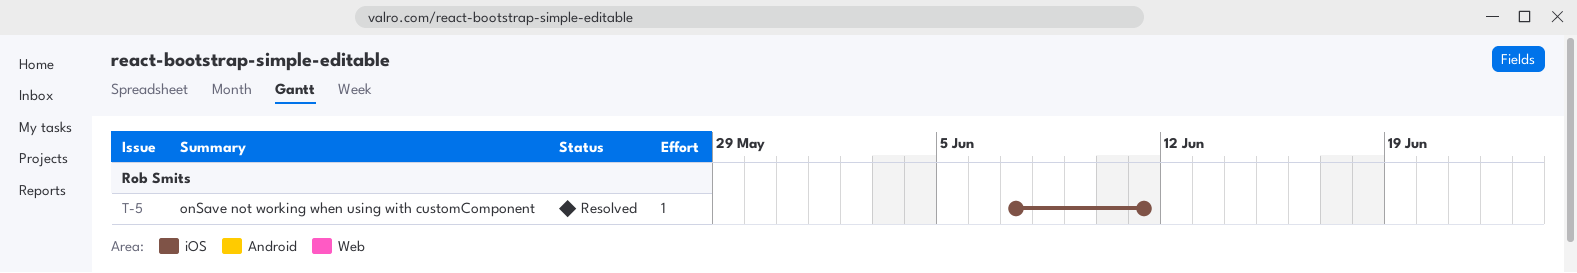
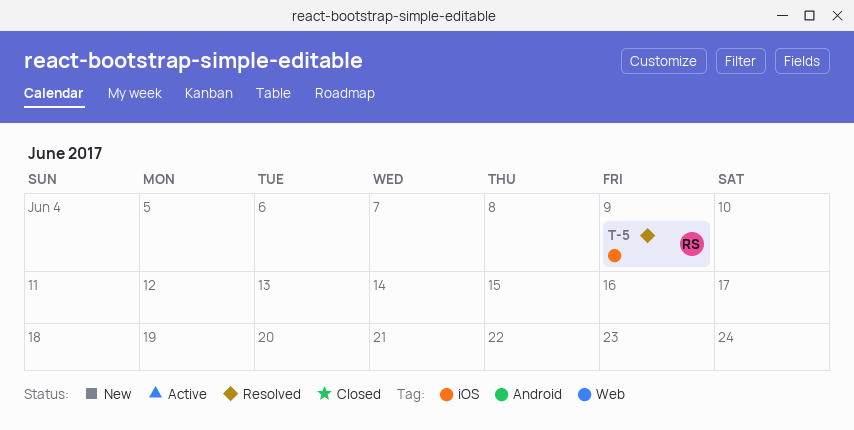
T-5, due: Jun 11 -> Jun 9

